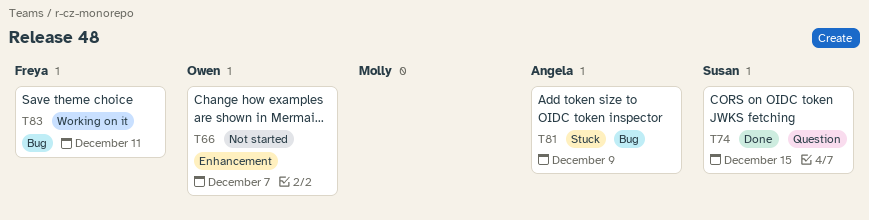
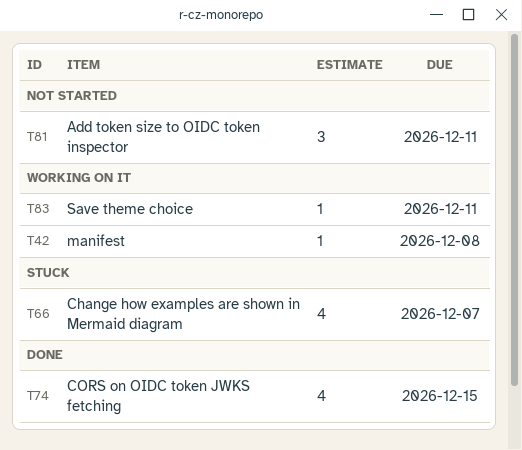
T42: none -> present
T66, status: Not started -> Stuck
T81, status: Stuck -> Not started
T81, due: Dec 9 -> Dec 11

